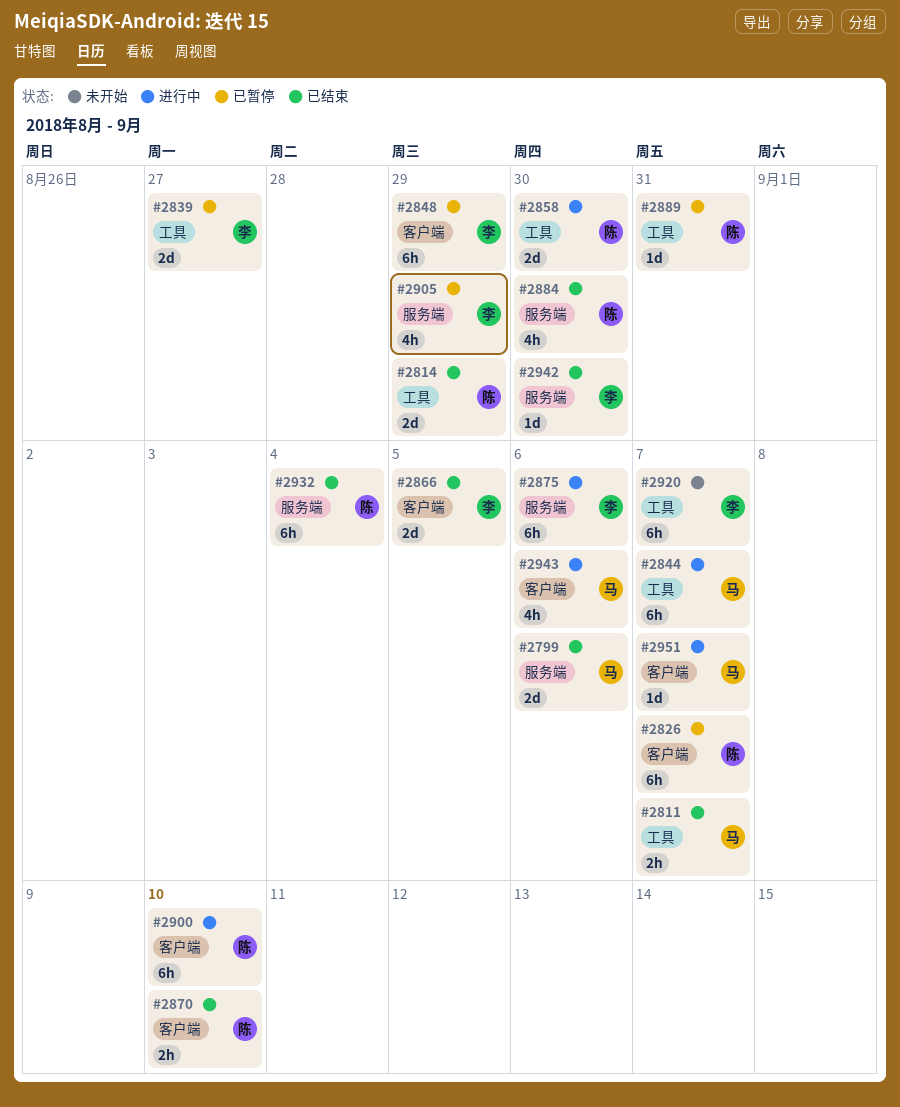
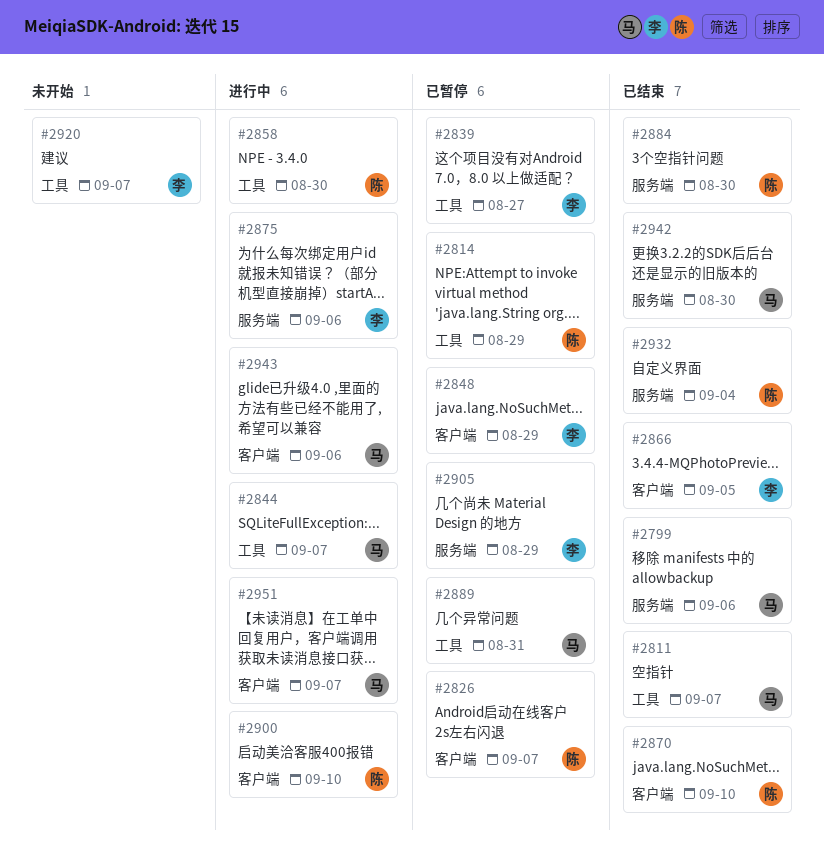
#2814, status: 已结束 -> 已暂停
#2889, owner: 陈 -> 马
#2942, owner: 李 -> 马

